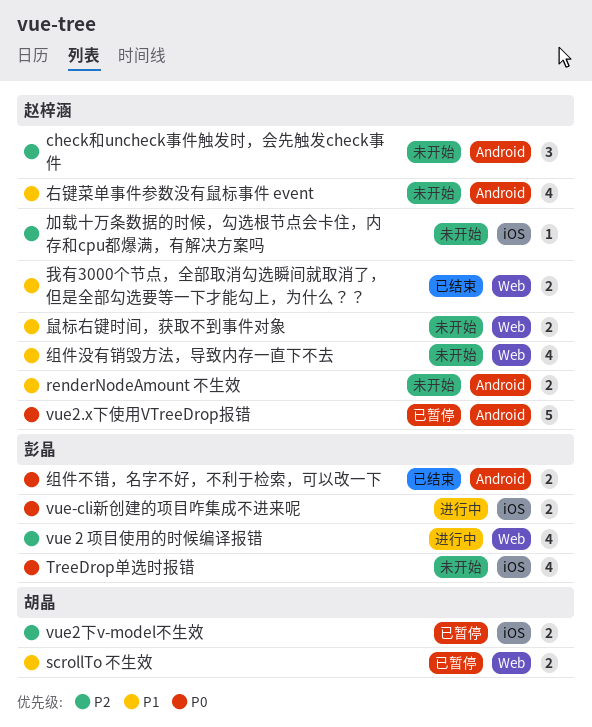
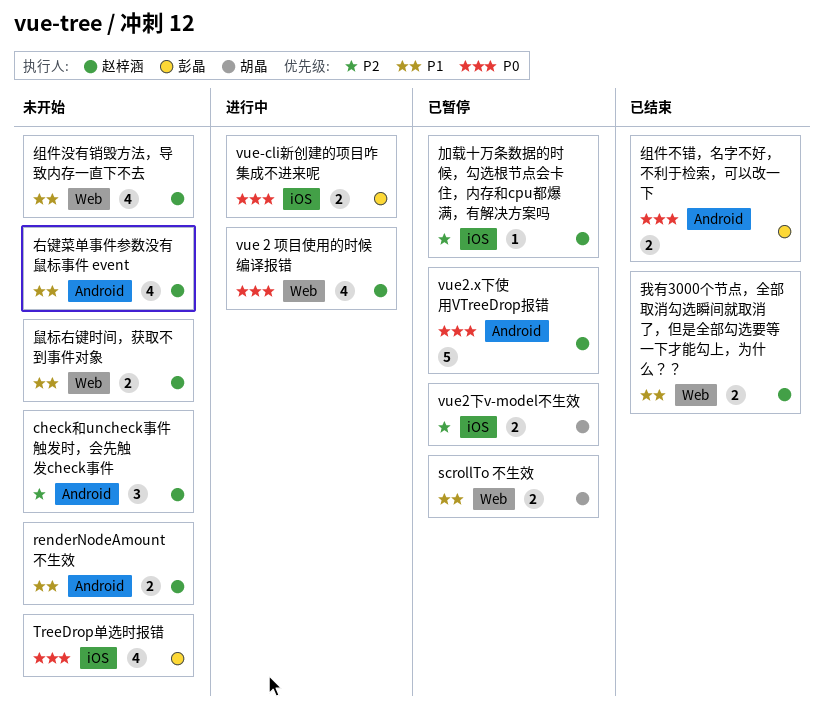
vue 2 项目使用的时候编译报错, owner: 彭晶 -> 赵梓涵
vue 2 项目使用的时候编译报错, priority: P2 -> P0
加载十万条数据的时候，勾选根节点会卡住，内存和cpu都爆满，有解决方案吗, status: 未开始 -> 已暂停

